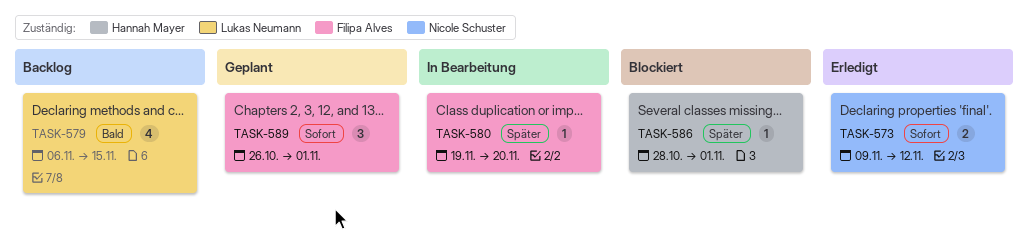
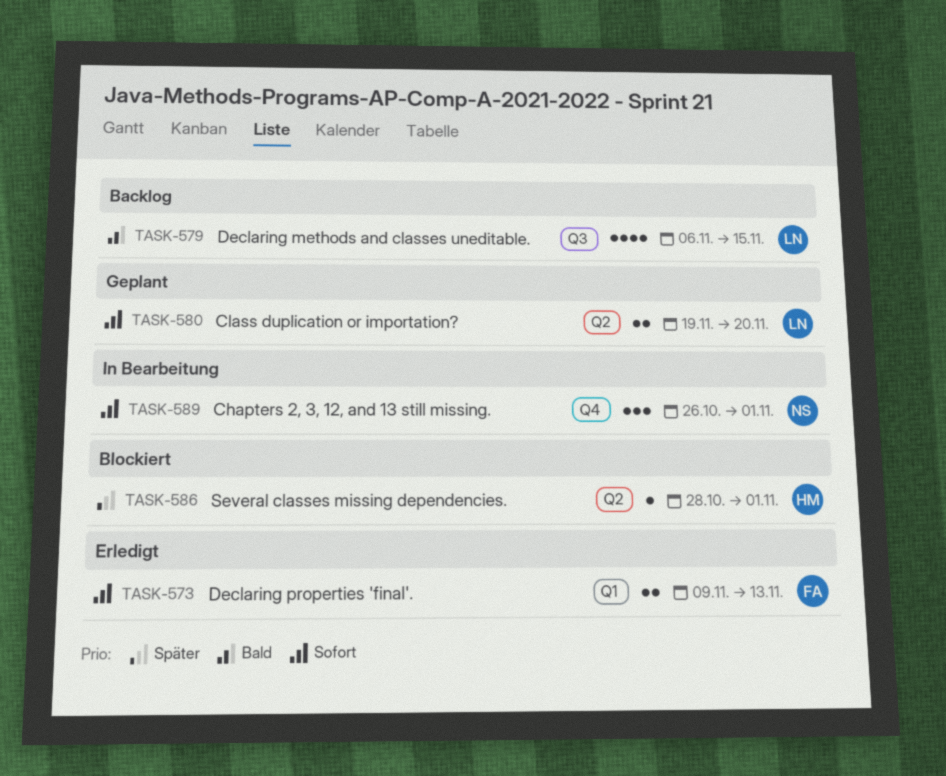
TASK-573, owner: Nicole Schuster -> Filipa Alves
TASK-573, due: Nov 12 -> Nov 13
TASK-580, status: In Bearbeitung -> Geplant
TASK-580, owner: Filipa Alves -> Lukas Neumann
TASK-580, priority: Später -> Sofort
TASK-580, estimate: 1 -> 2
TASK-589, status: Geplant -> In Bearbeitung
TASK-589, owner: Filipa Alves -> Nicole Schuster

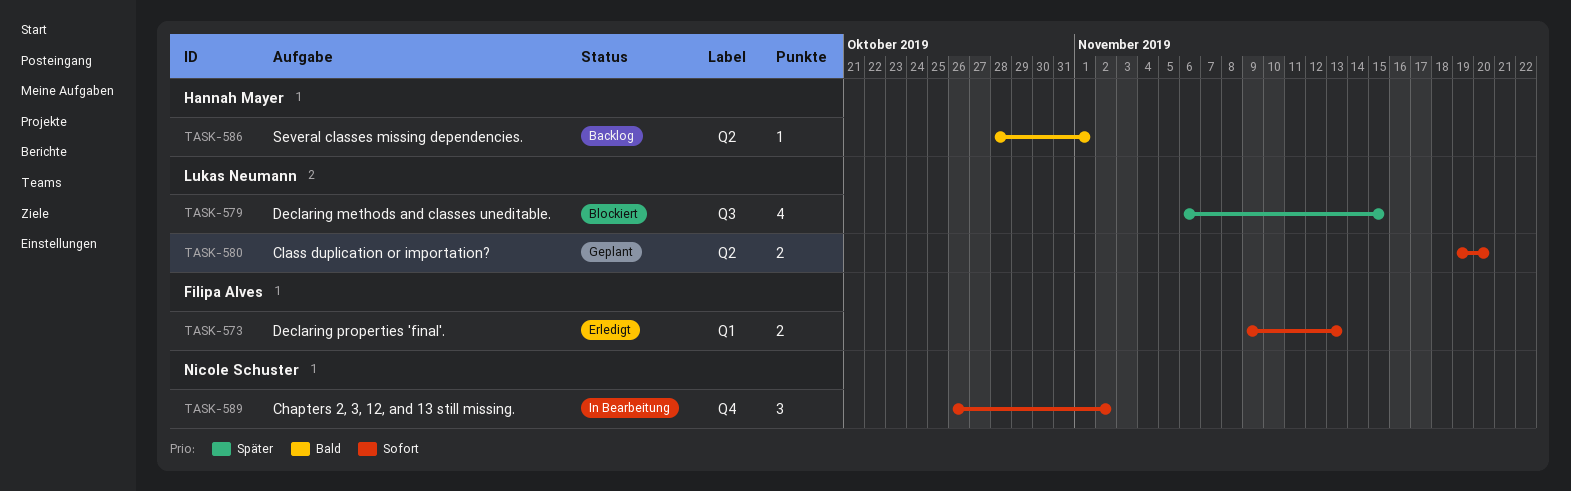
TASK-579, status: Backlog -> Blockiert
TASK-579, priority: Bald -> Später
TASK-586, status: Blockiert -> Backlog
TASK-586, priority: Später -> Bald
TASK-589, due: Nov 1 -> Nov 2

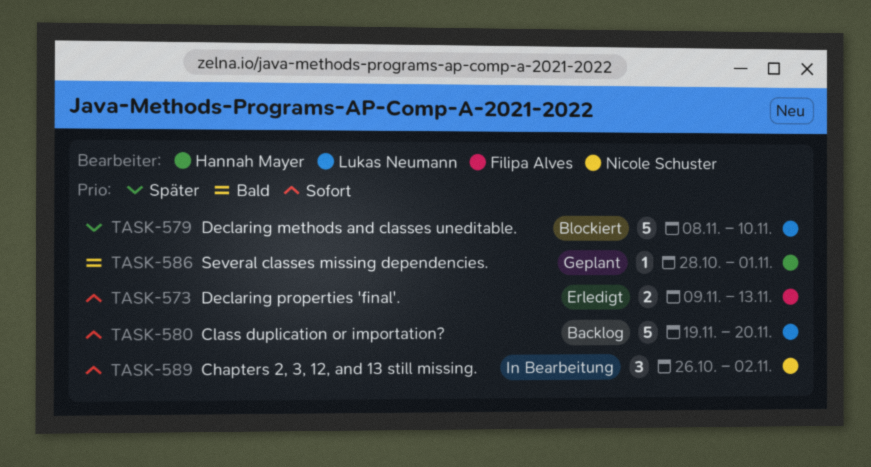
TASK-579, estimate: 4 -> 5
TASK-579, start: Nov 6 -> Nov 8
TASK-579, due: Nov 15 -> Nov 10
TASK-580, status: Geplant -> Backlog
TASK-580, estimate: 2 -> 5
TASK-586, status: Backlog -> Geplant

